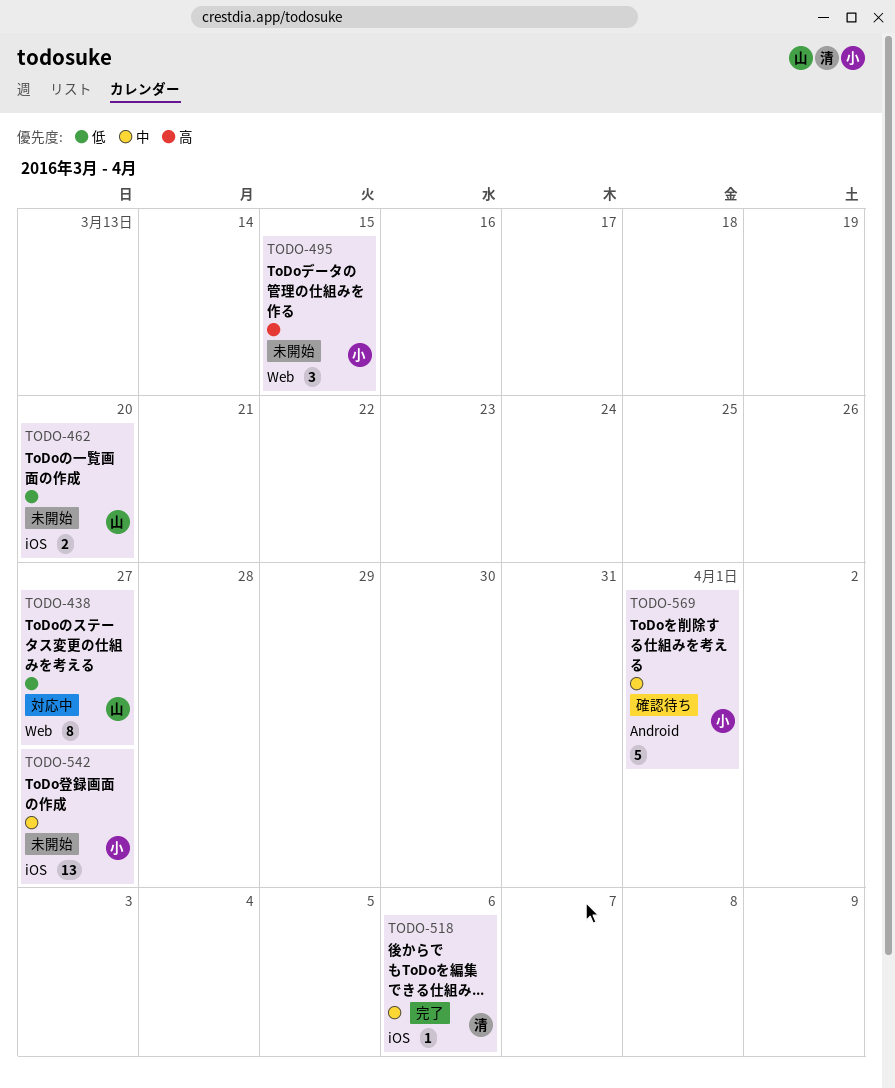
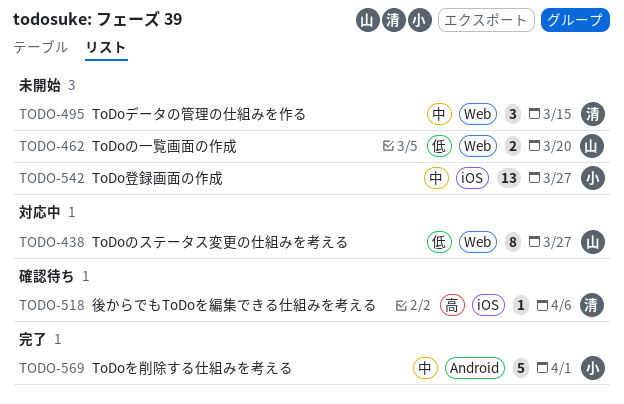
TODO-462, label: iOS -> Web
TODO-495, owner: 小 -> 清
TODO-495, priority: 高 -> 中
TODO-518, status: 完了 -> 確認待ち
TODO-518, priority: 中 -> 高
TODO-569, status: 確認待ち -> 完了

